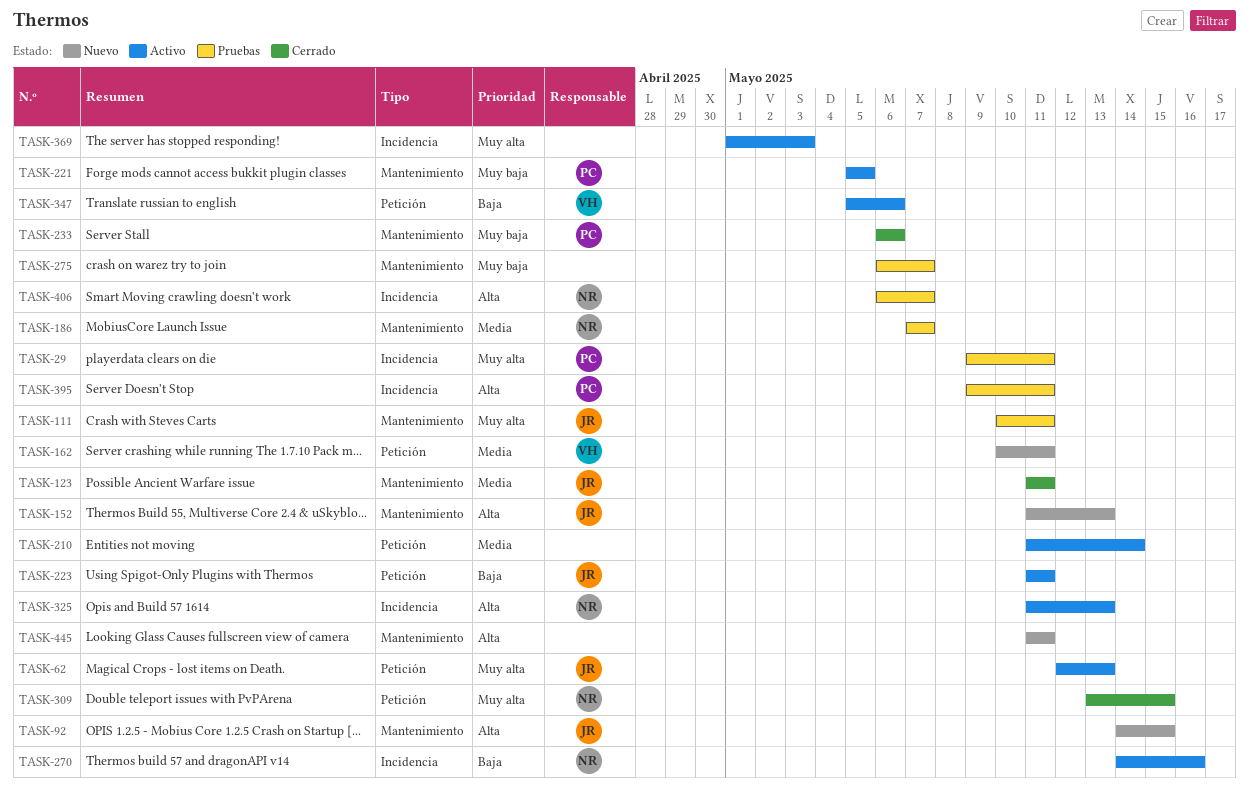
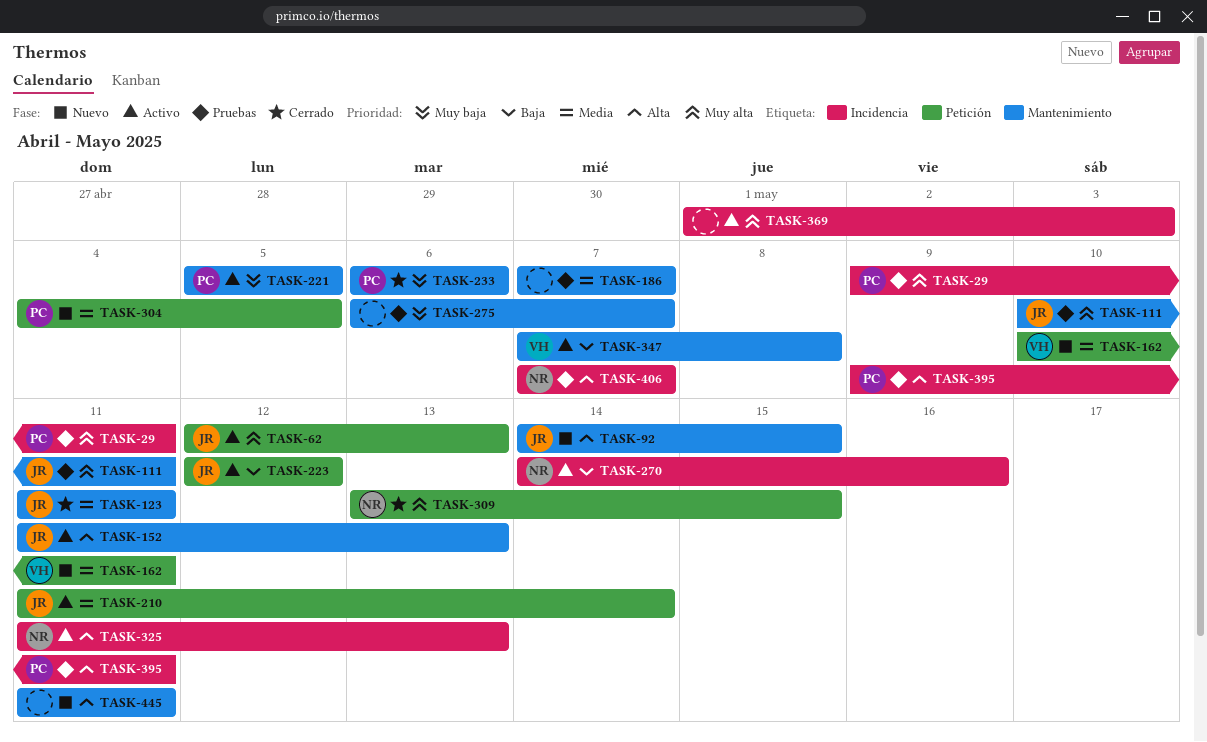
TASK-152, status: Nuevo -> Activo
TASK-186, owner: NR -> none
TASK-210, owner: none -> JR
TASK-223, start: May 11 -> May 12
TASK-223, due: May 11 -> May 12
TASK-304: none -> present
TASK-347, label: Petición -> Mantenimiento
TASK-347, start: May 5 -> May 7
TASK-347, due: May 6 -> May 8
TASK-406, start: May 6 -> May 7

